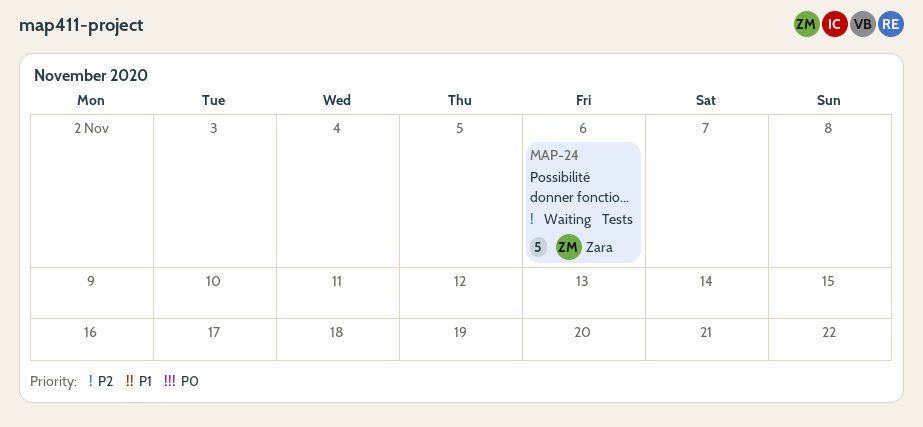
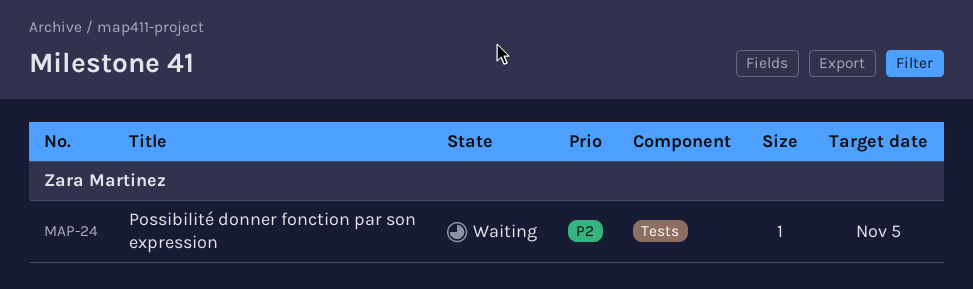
MAP-24, estimate: 5 -> 1
MAP-24, due: Nov 6 -> Nov 5

